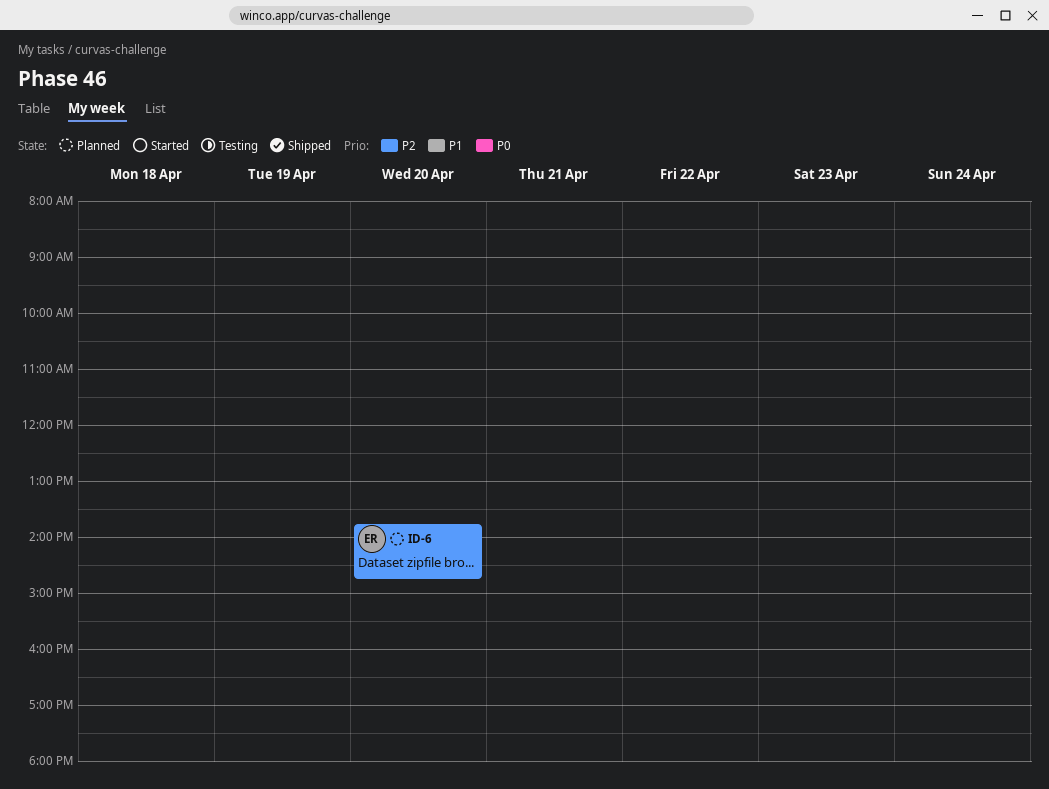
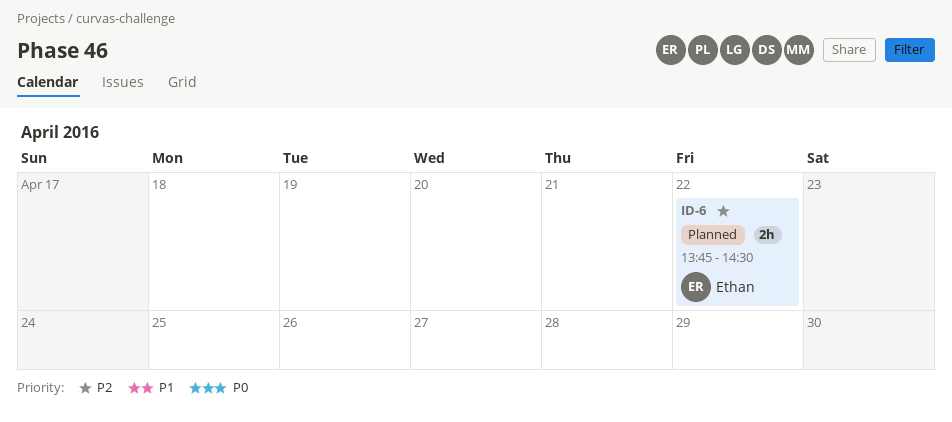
ID-6, day: Apr 20 -> Apr 22
ID-6, ends: 14:45 -> 14:30

